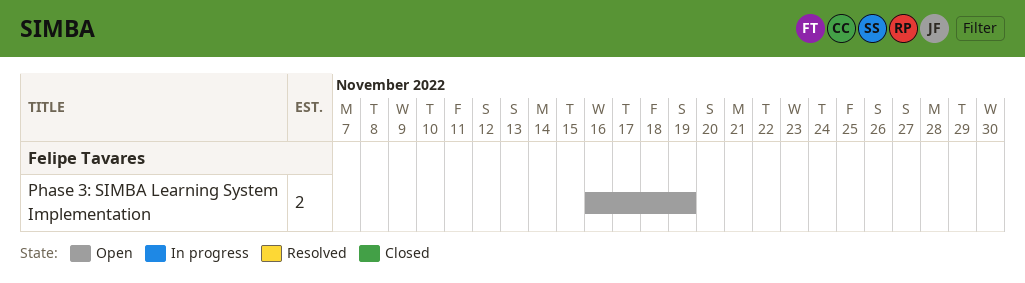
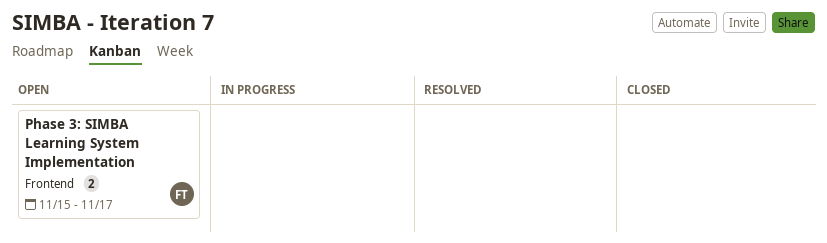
Phase 3: SIMBA Learning System Implementation, start: Nov 16 -> Nov 15
Phase 3: SIMBA Learning System Implementation, due: Nov 19 -> Nov 17

